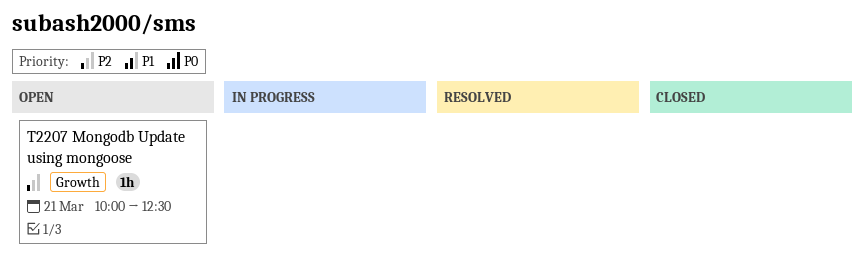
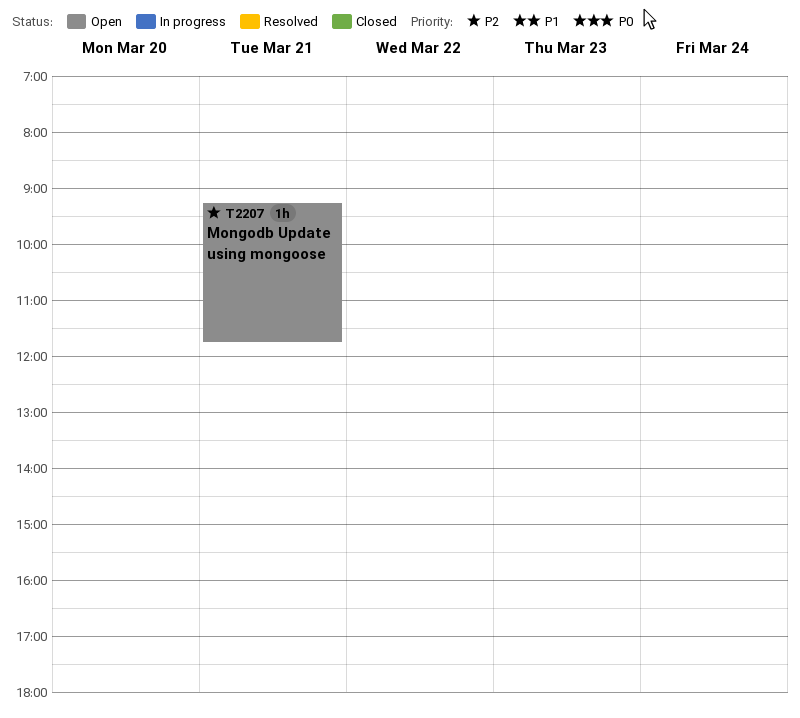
T2207, begins: 10:00 -> 09:15
T2207, ends: 12:30 -> 11:45

